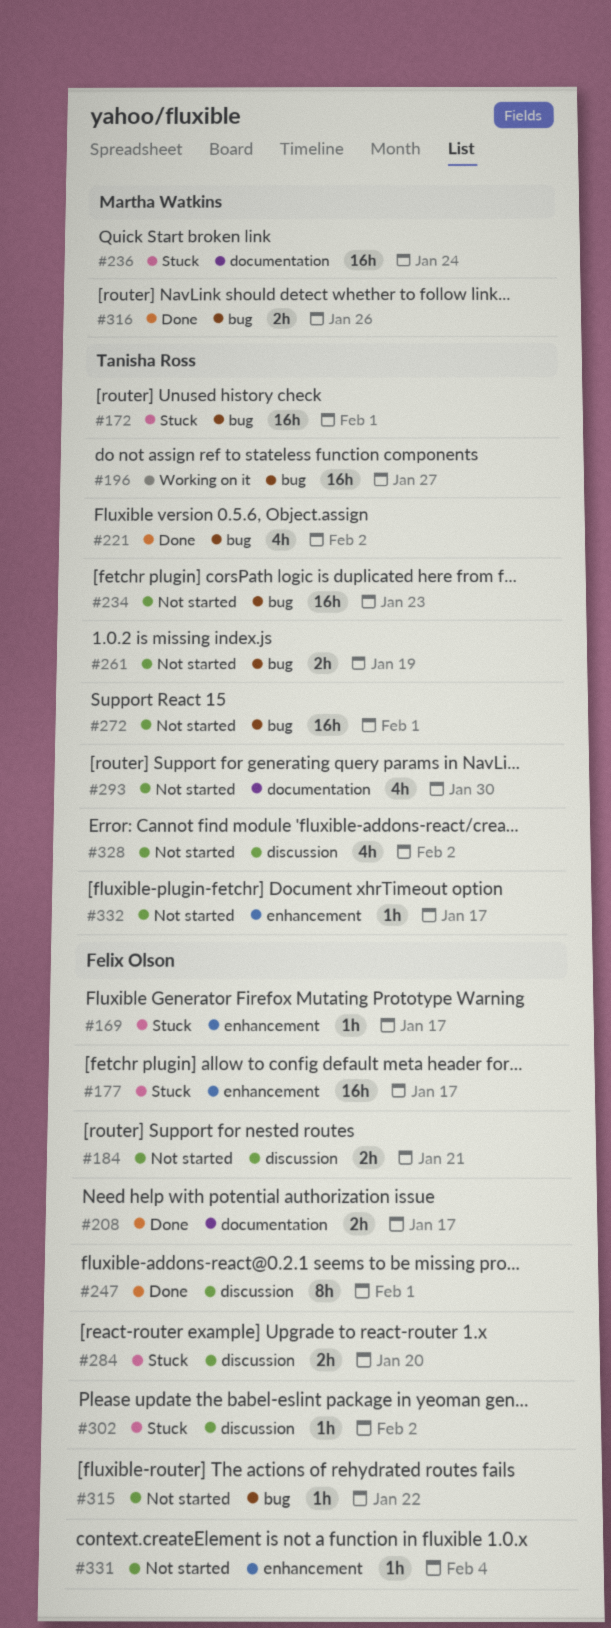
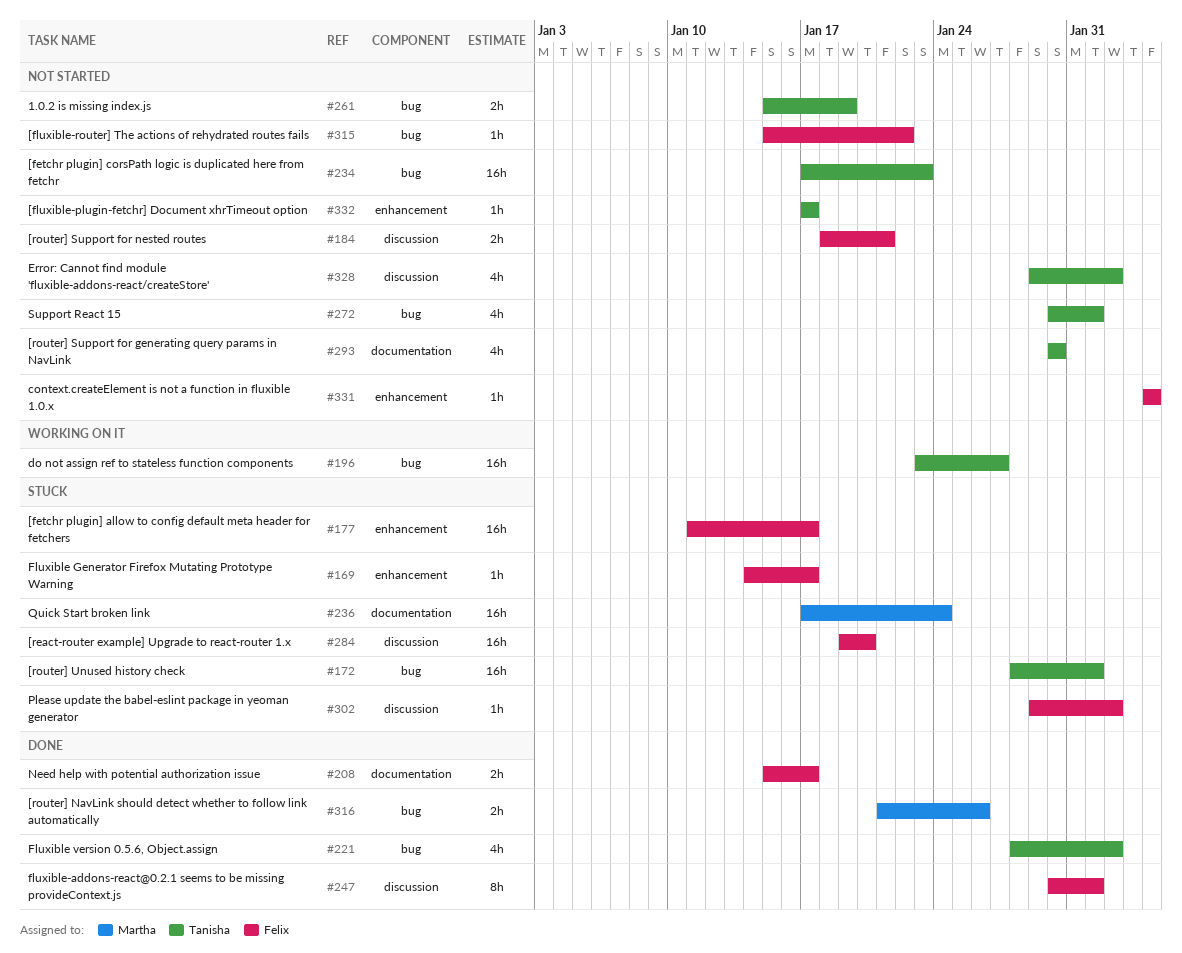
#272, estimate: 16h -> 4h
#284, estimate: 2h -> 16h

